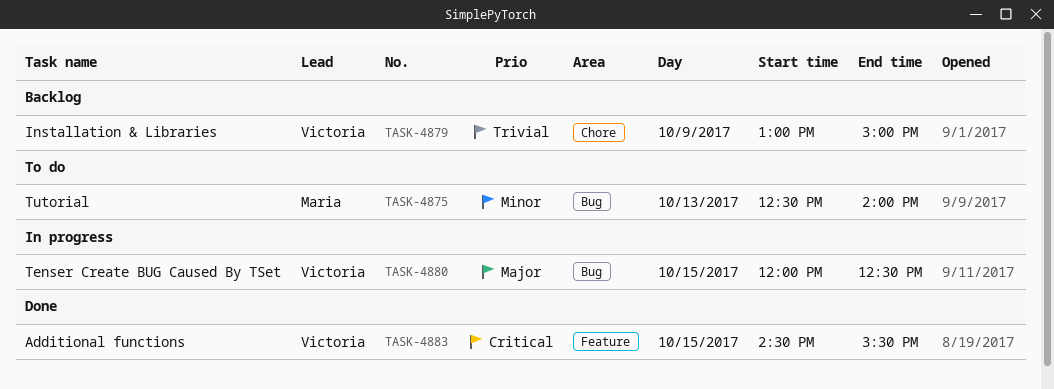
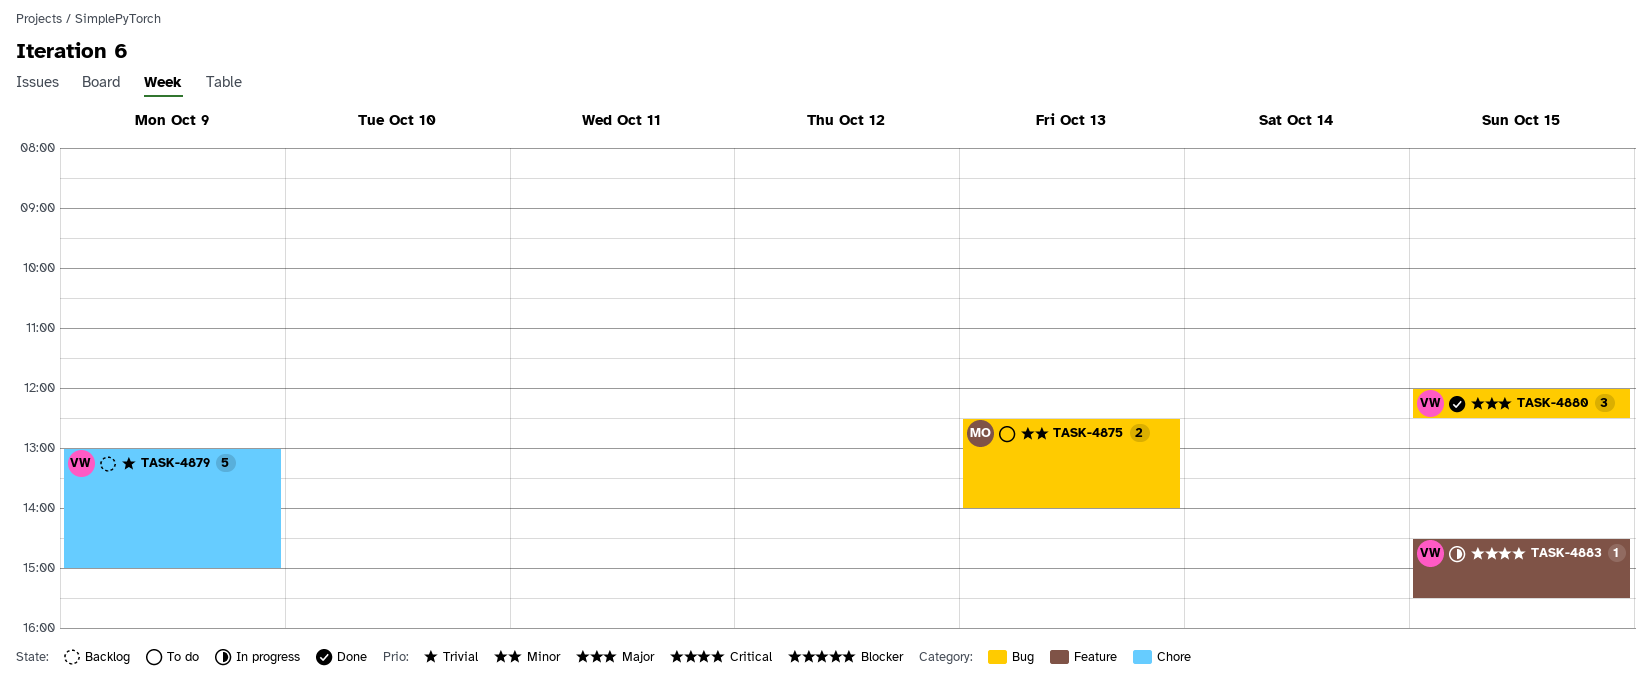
TASK-4880, status: In progress -> Done
TASK-4883, status: Done -> In progress

